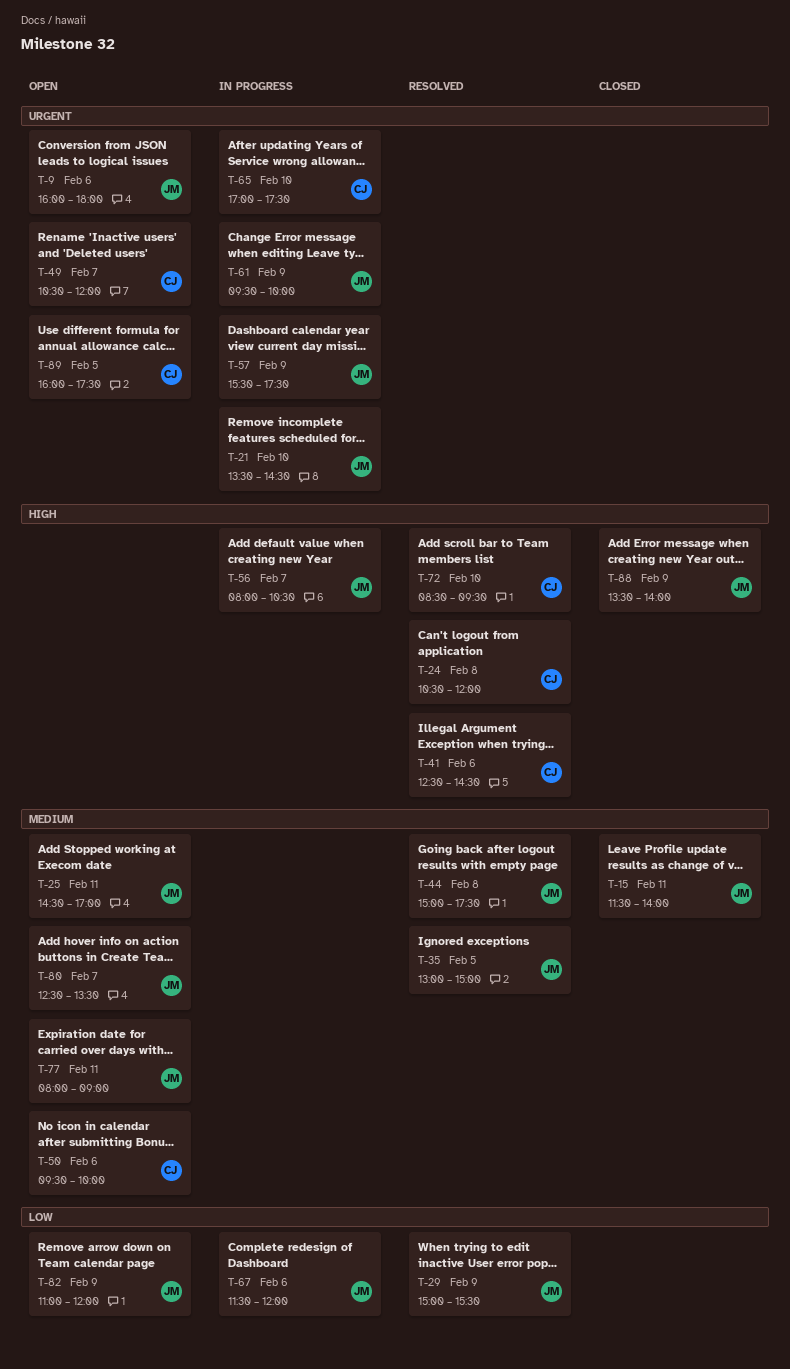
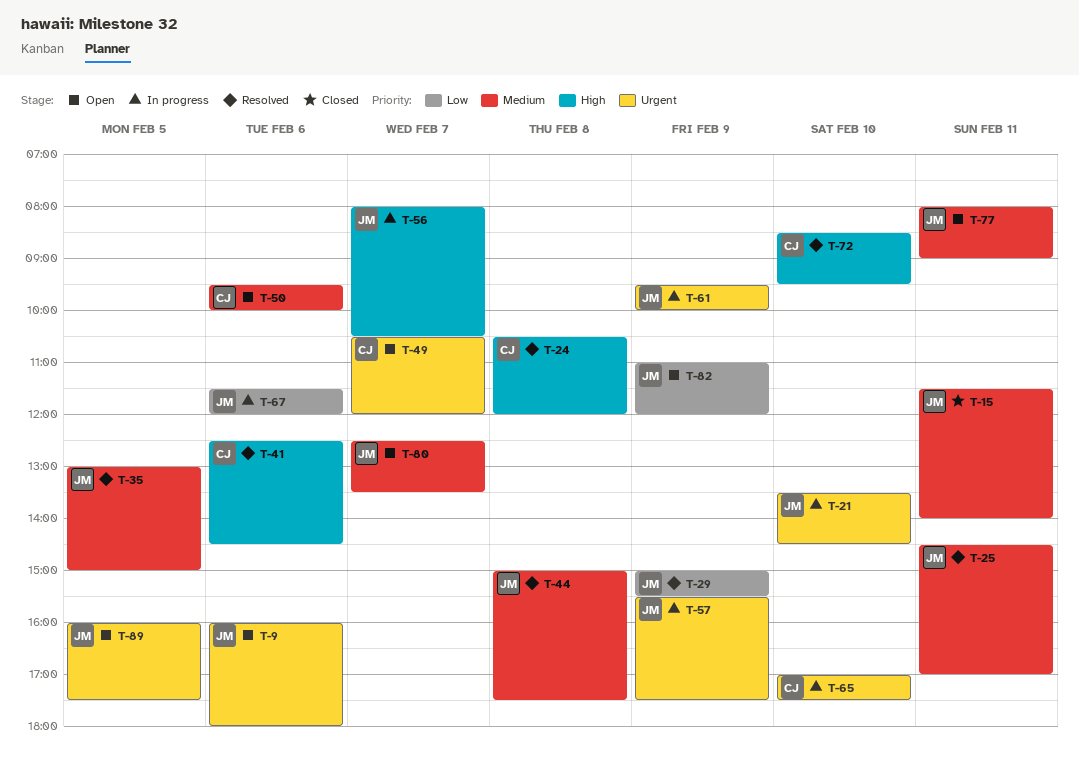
T-25, status: Open -> Resolved
T-88: present -> none
T-89, owner: CJ -> JM

